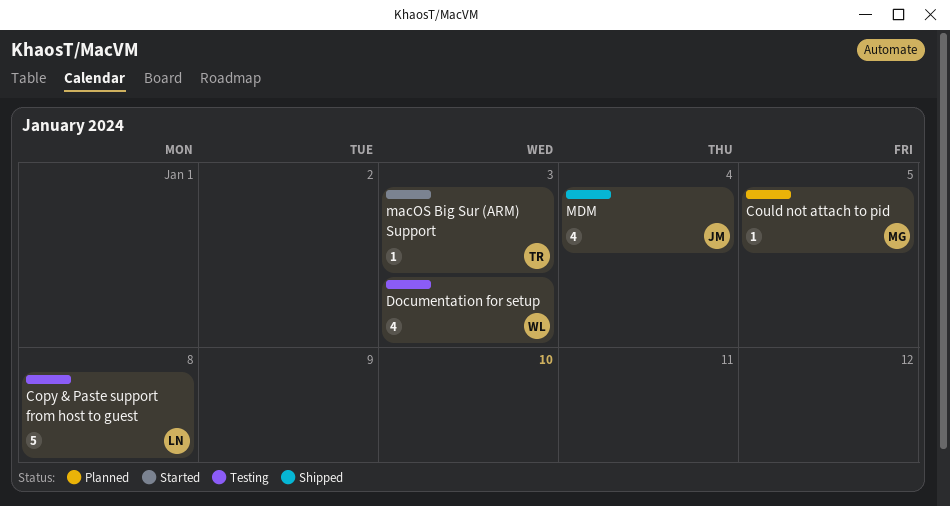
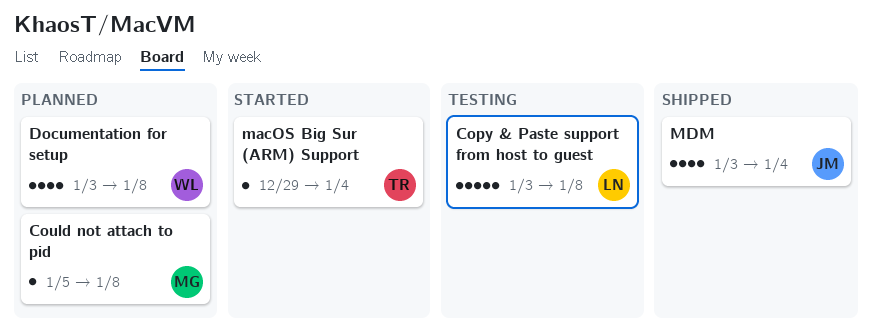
Could not attach to pid, due: Jan 5 -> Jan 8
Documentation for setup, status: Testing -> Planned
Documentation for setup, due: Jan 3 -> Jan 8
macOS Big Sur (ARM) Support, due: Jan 3 -> Jan 4

